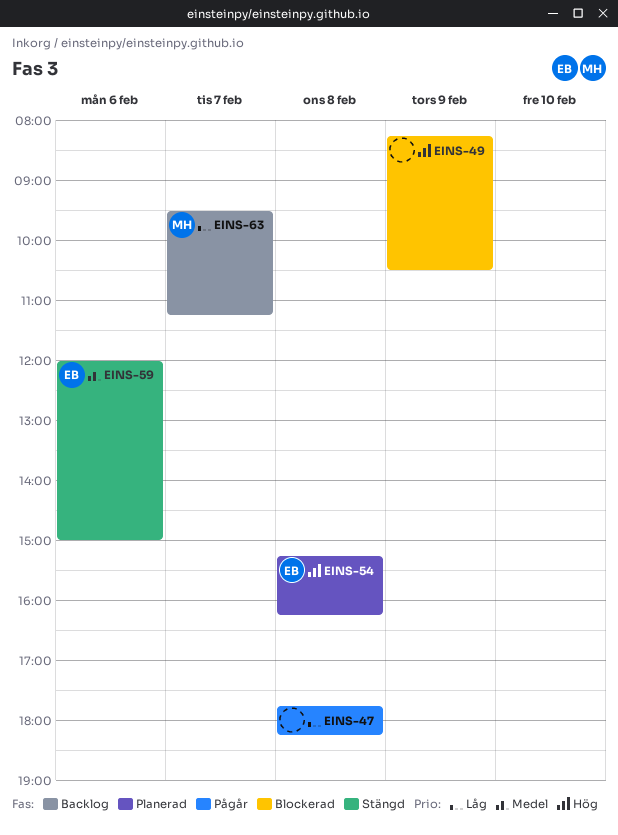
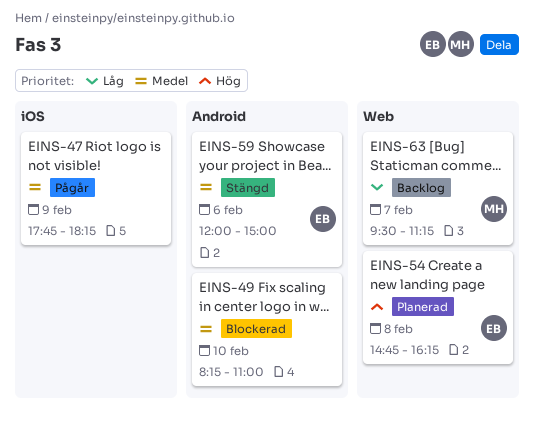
EINS-47, priority: Låg -> Medel
EINS-47, day: Feb 8 -> Feb 9
EINS-49, priority: Hög -> Medel
EINS-49, day: Feb 9 -> Feb 10
EINS-49, ends: 10:30 -> 11:00
EINS-54, begins: 15:15 -> 14:45

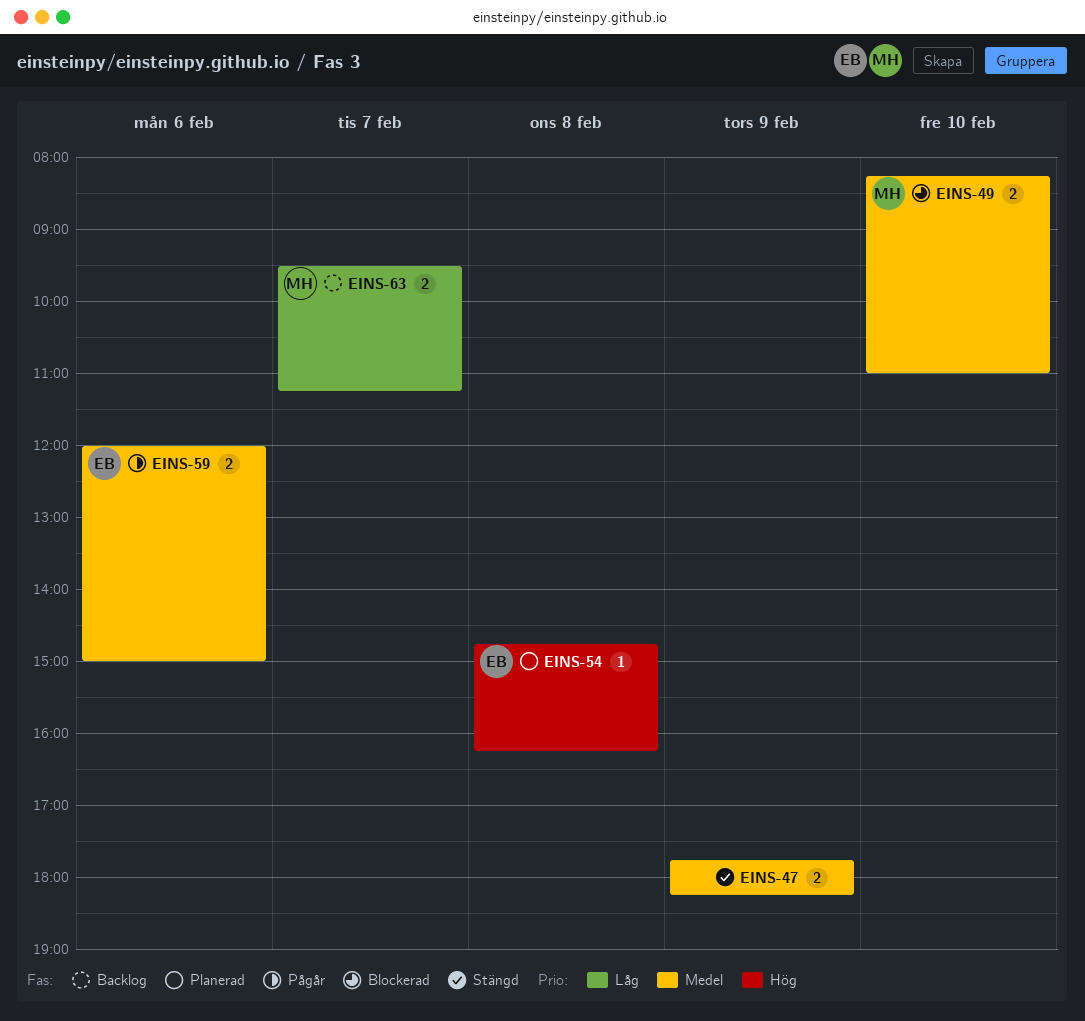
EINS-47, status: Pågår -> Stängd
EINS-49, owner: none -> MH
EINS-59, status: Stängd -> Pågår

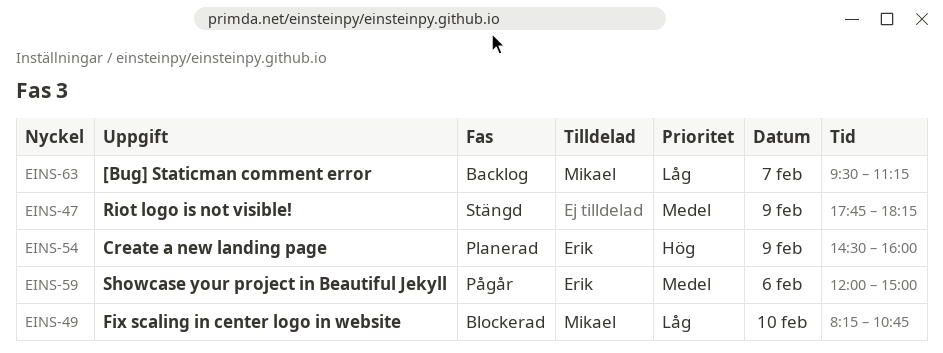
EINS-49, priority: Medel -> Låg
EINS-49, ends: 11:00 -> 10:45
EINS-54, day: Feb 8 -> Feb 9
EINS-54, begins: 14:45 -> 14:30
EINS-54, ends: 16:15 -> 16:00

